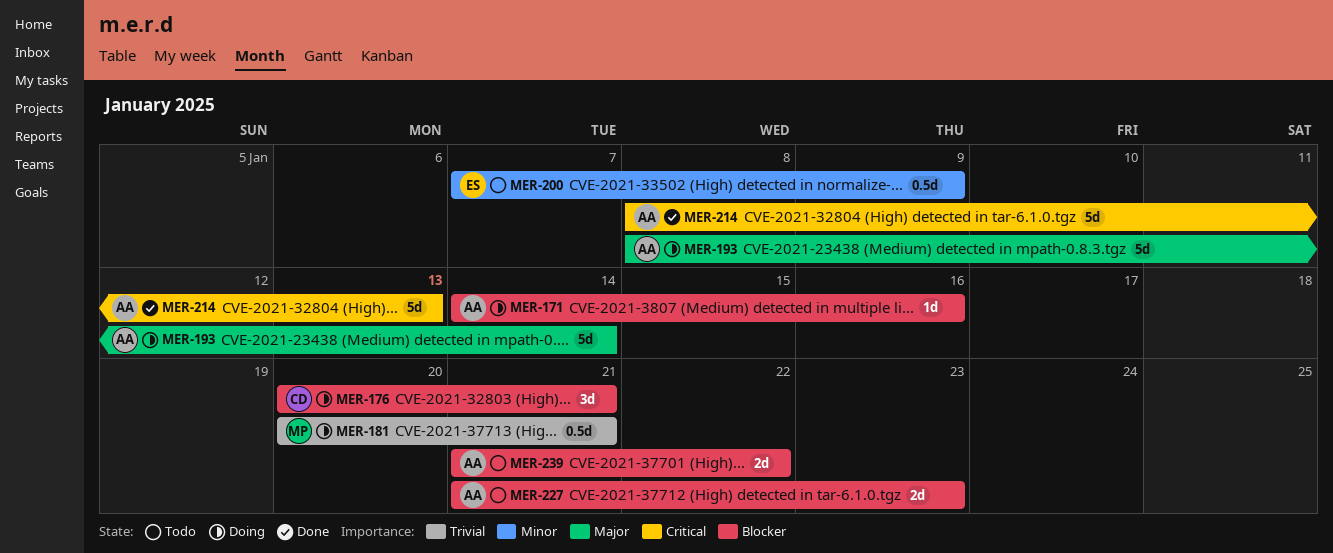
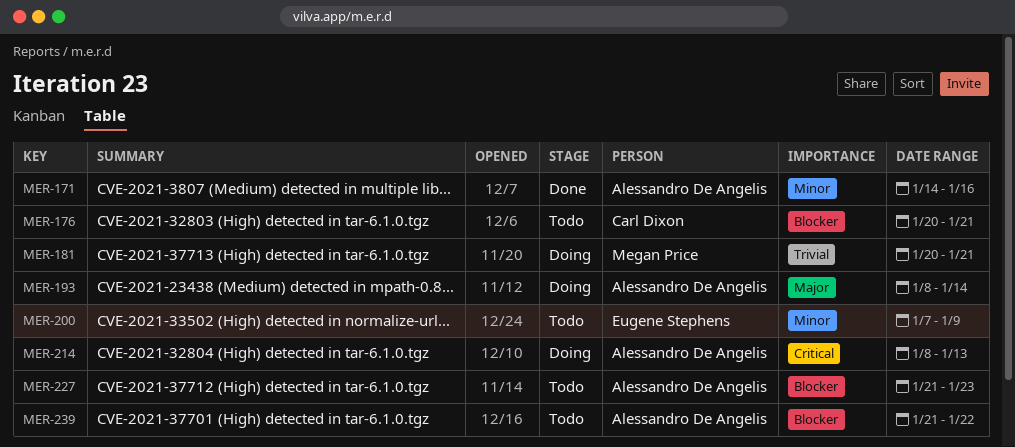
MER-171, status: Doing -> Done
MER-171, priority: Blocker -> Minor
MER-176, status: Doing -> Todo
MER-214, status: Done -> Doing

